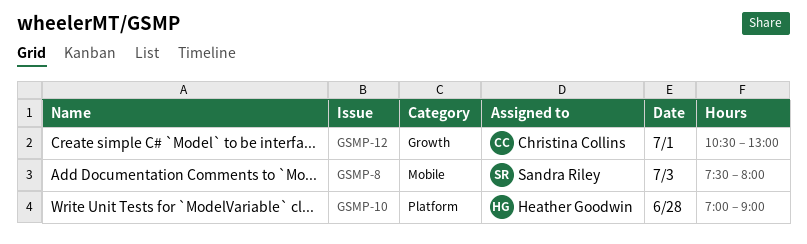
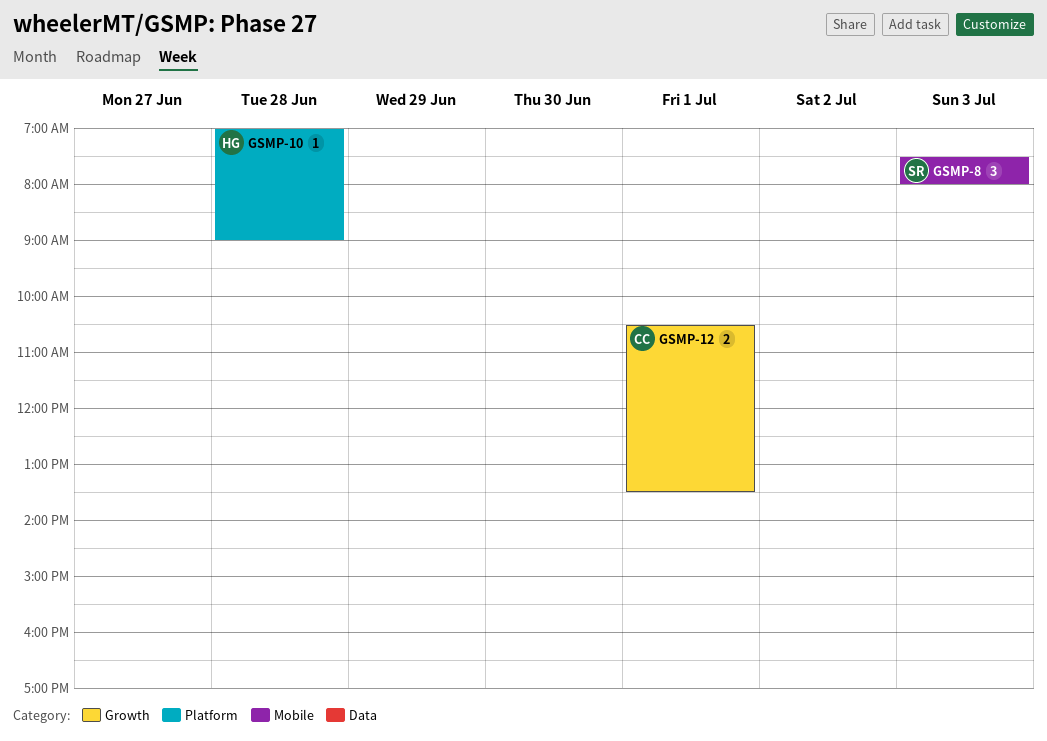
GSMP-12, ends: 13:00 -> 13:30

